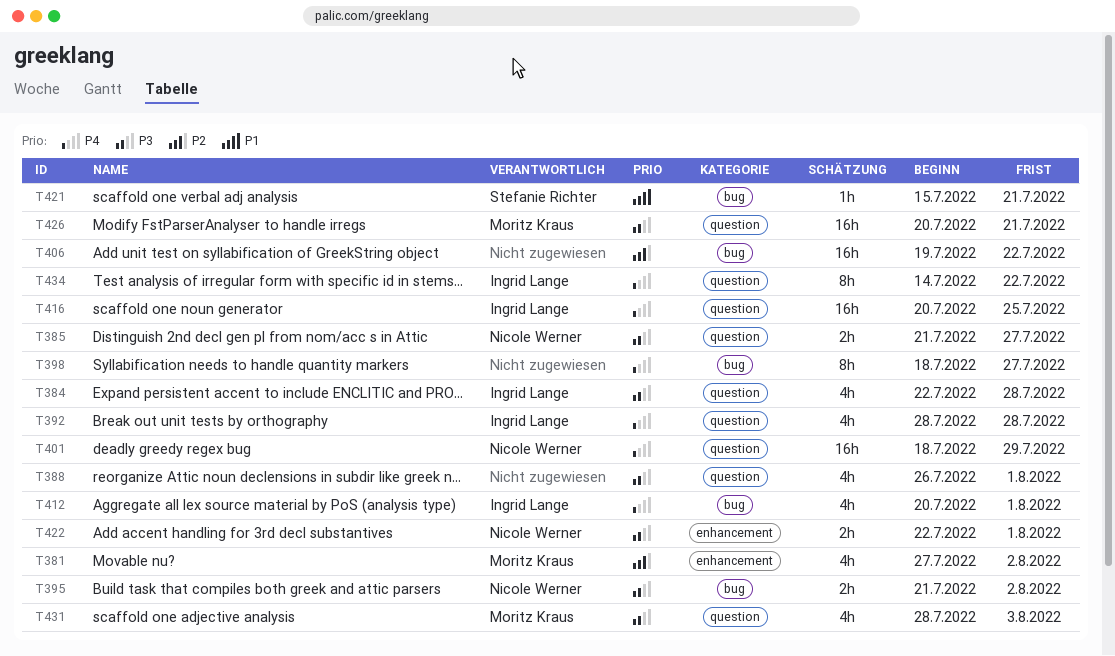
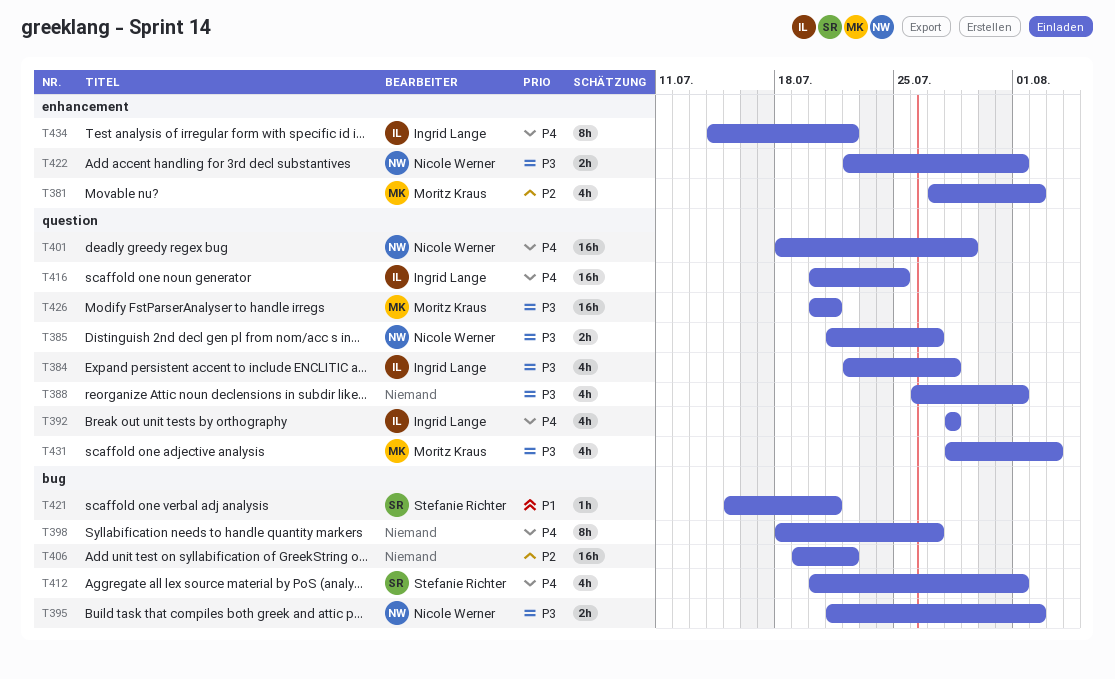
T412, owner: Ingrid Lange -> Stefanie Richter
T434, label: question -> enhancement

